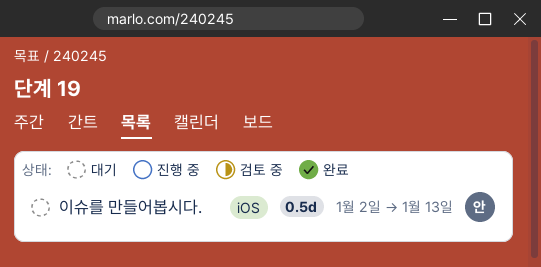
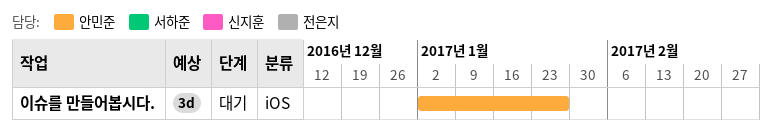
이슈를 만들어봅시다., estimate: 0.5d -> 3d
이슈를 만들어봅시다., due: Jan 13 -> Jan 27

